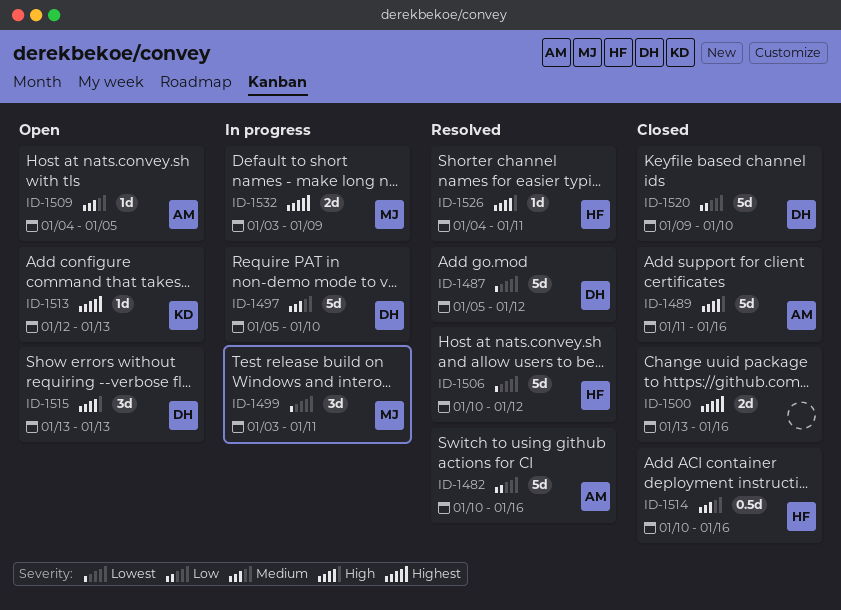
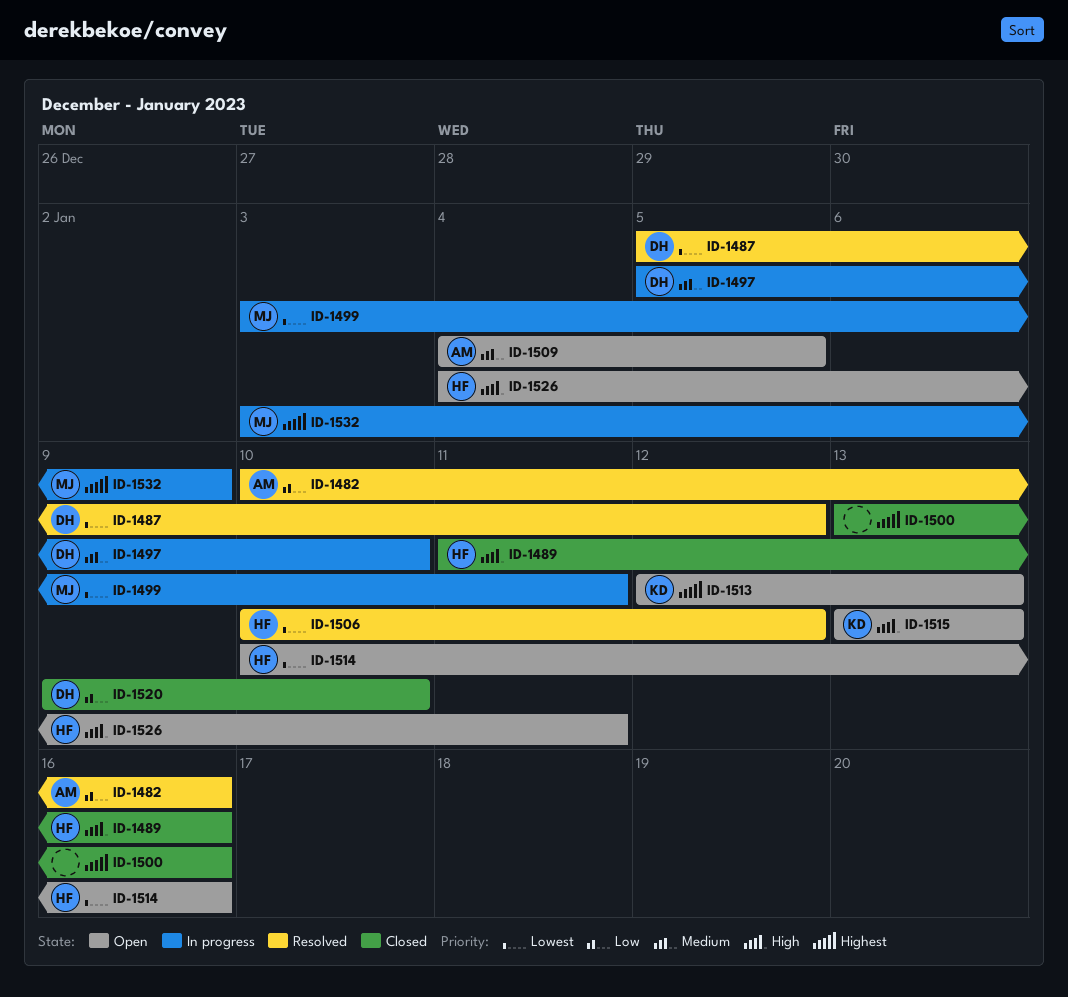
ID-1489, owner: AM -> HF
ID-1514, status: Closed -> Open
ID-1514, priority: Medium -> Lowest
ID-1515, owner: DH -> KD
ID-1526, status: Resolved -> Open

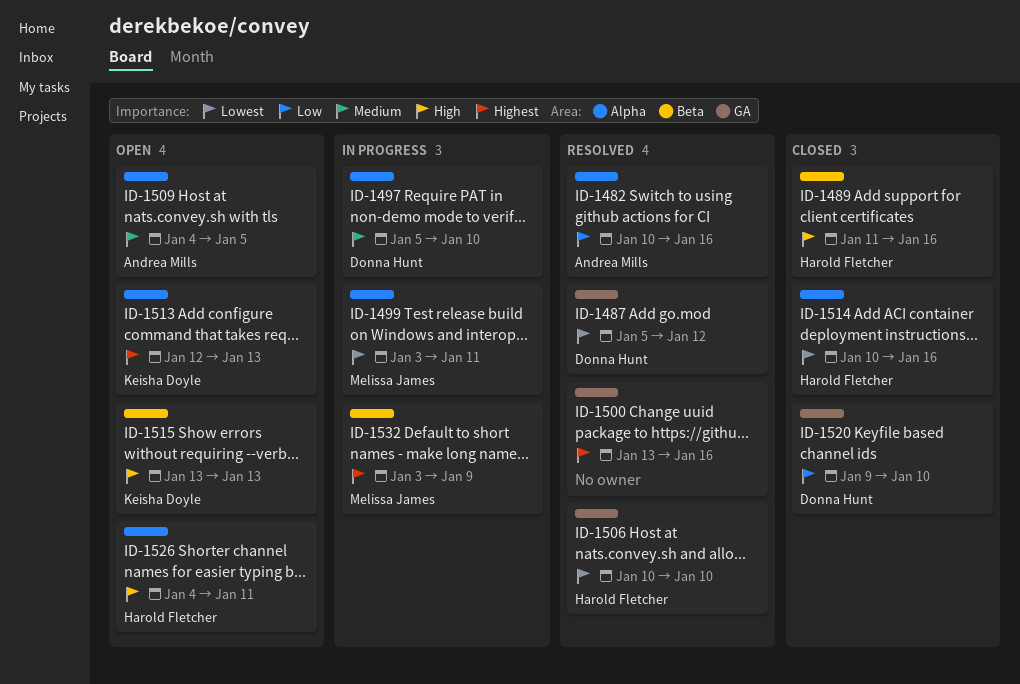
ID-1500, status: Closed -> Resolved
ID-1506, due: Jan 12 -> Jan 10
ID-1514, status: Open -> Closed

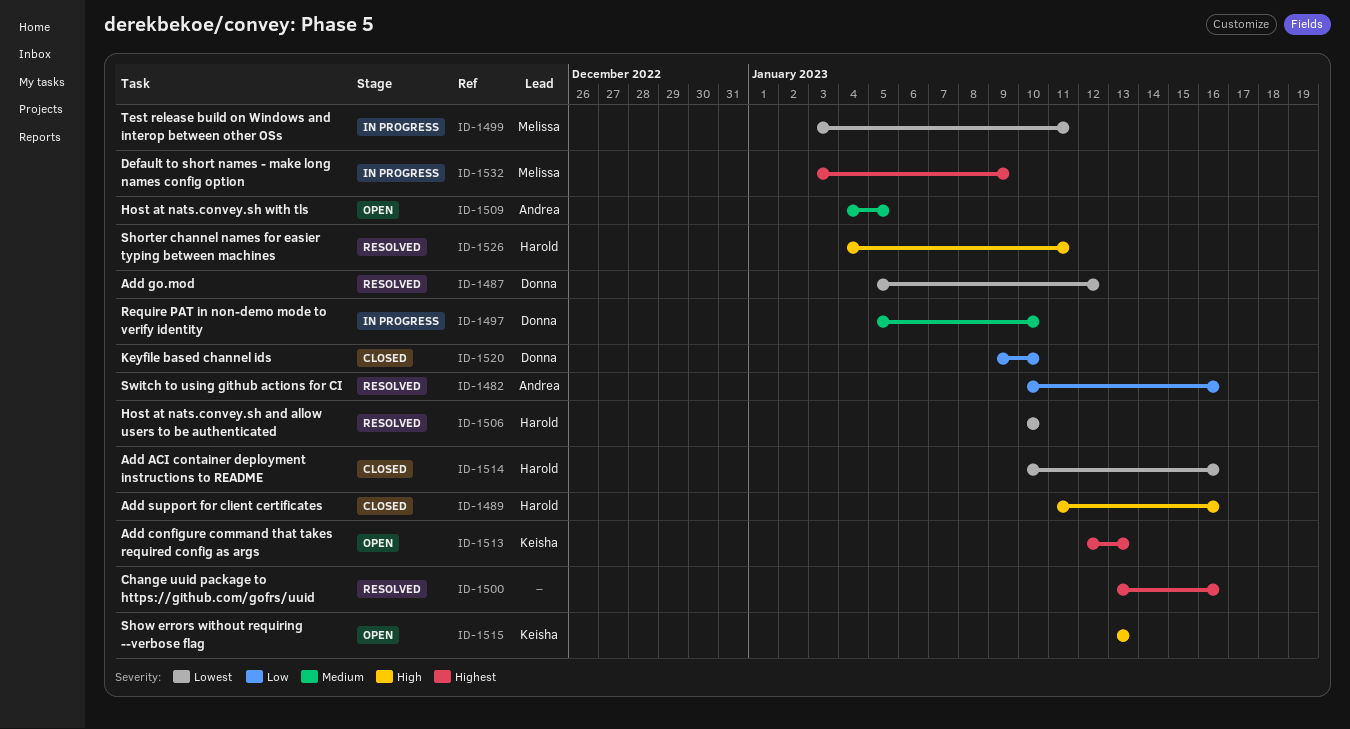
ID-1526, status: Open -> Resolved

